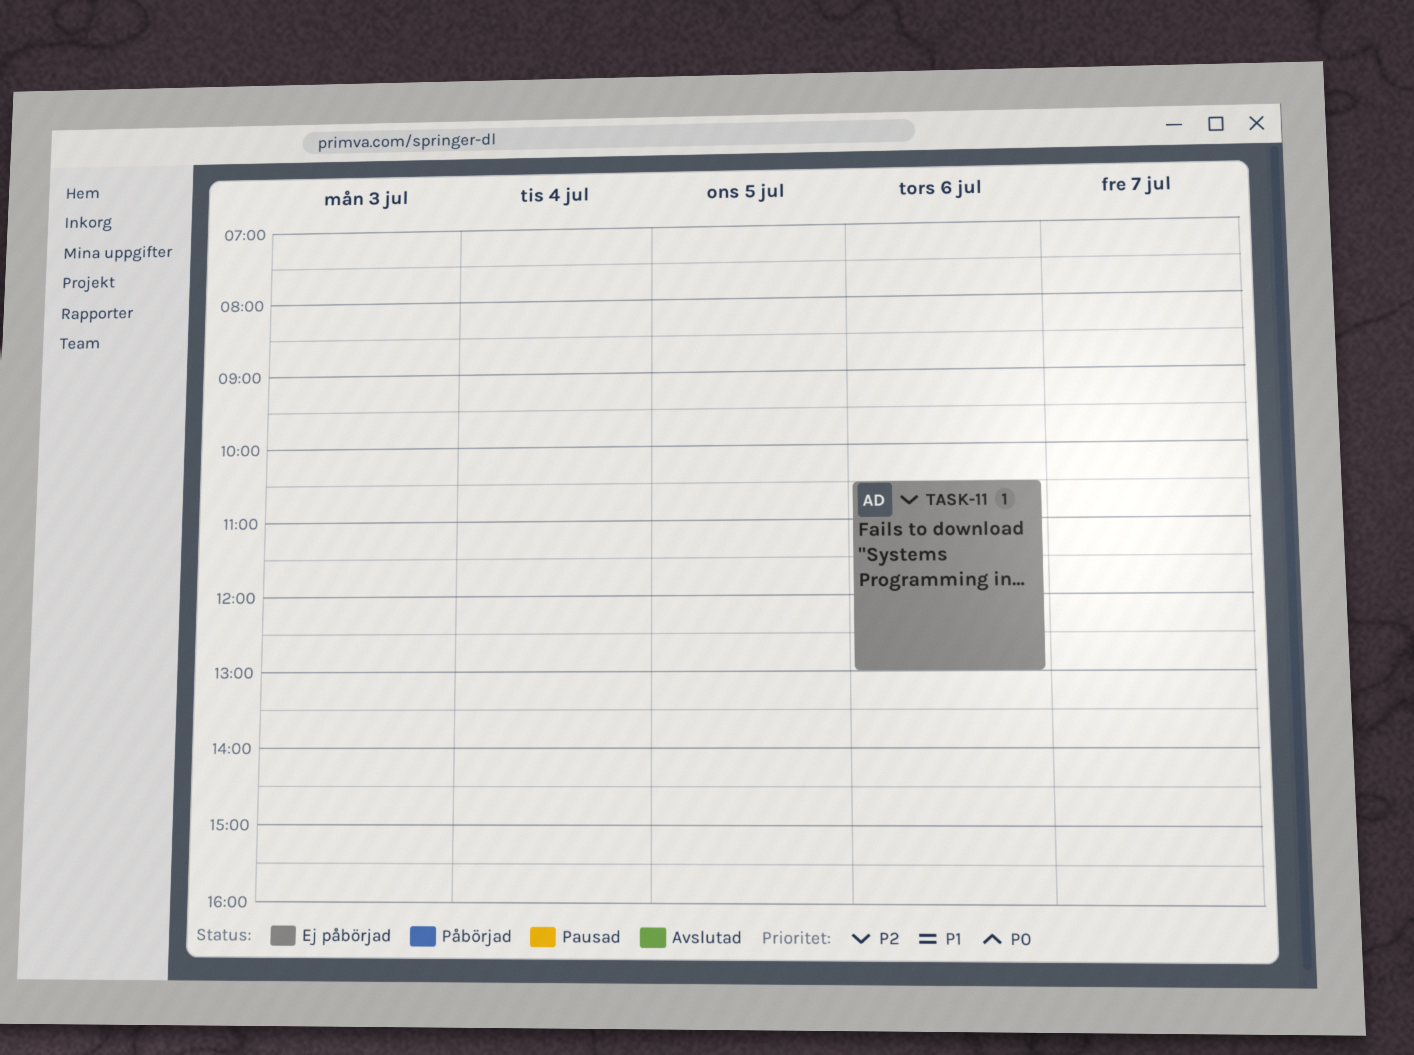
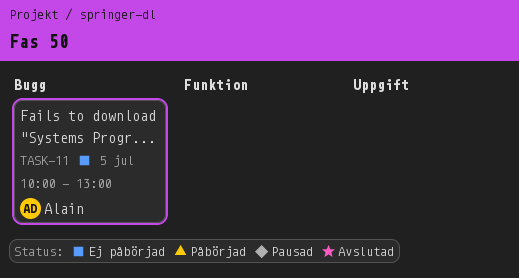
TASK-11, day: Jul 6 -> Jul 5
TASK-11, begins: 10:30 -> 10:00

